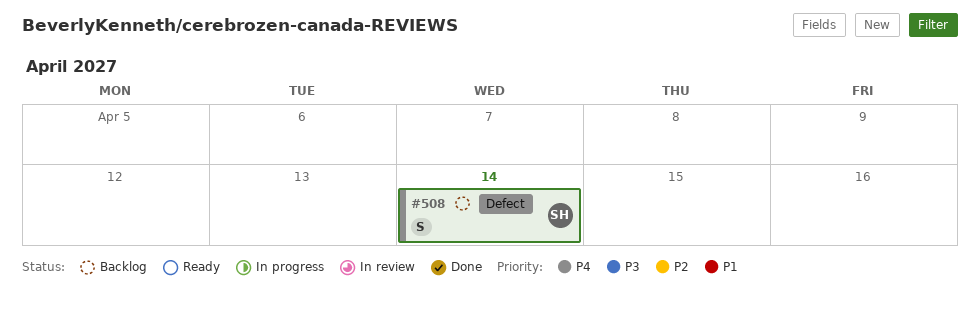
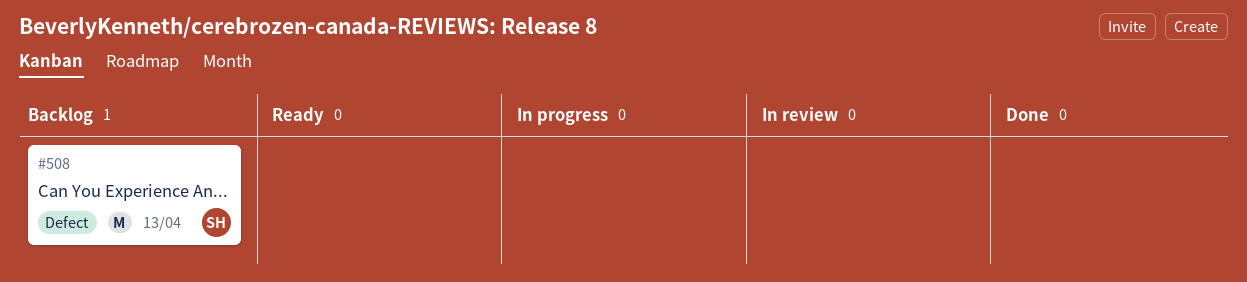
#508, estimate: S -> M
#508, due: Apr 14 -> Apr 13

